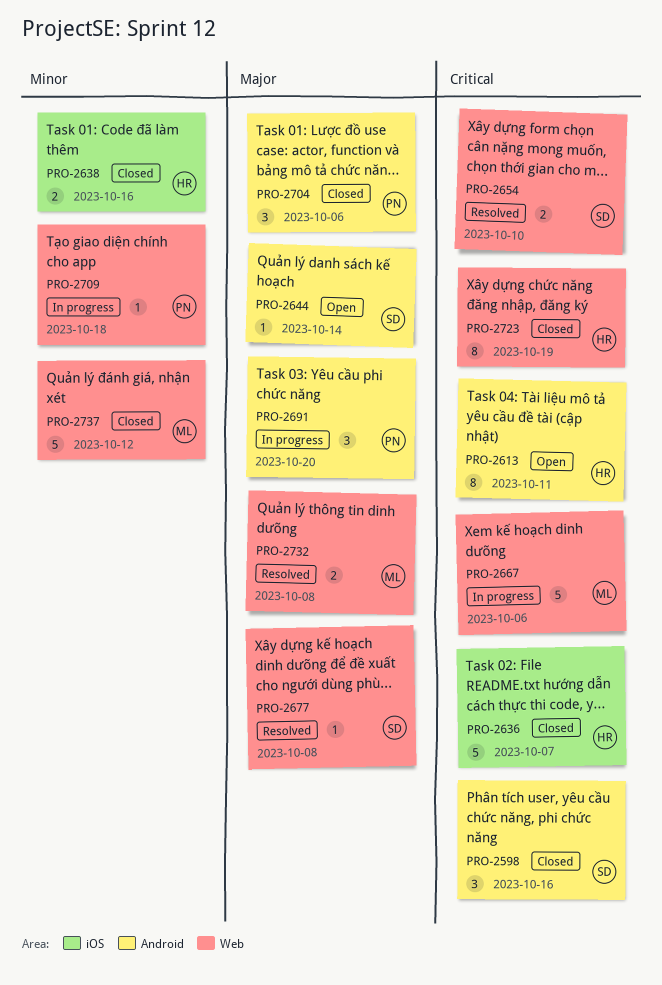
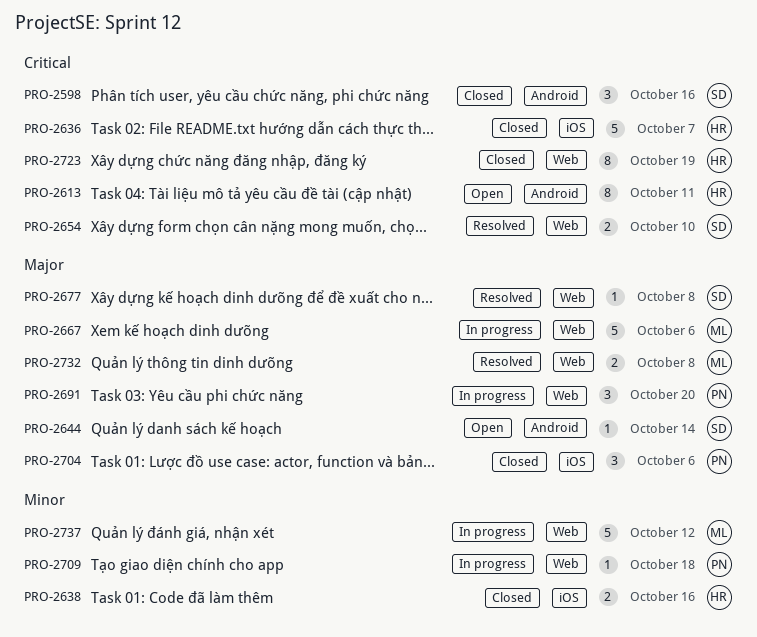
PRO-2667, priority: Critical -> Major
PRO-2691, label: Android -> Web
PRO-2704, label: Android -> iOS
PRO-2737, status: Closed -> In progress

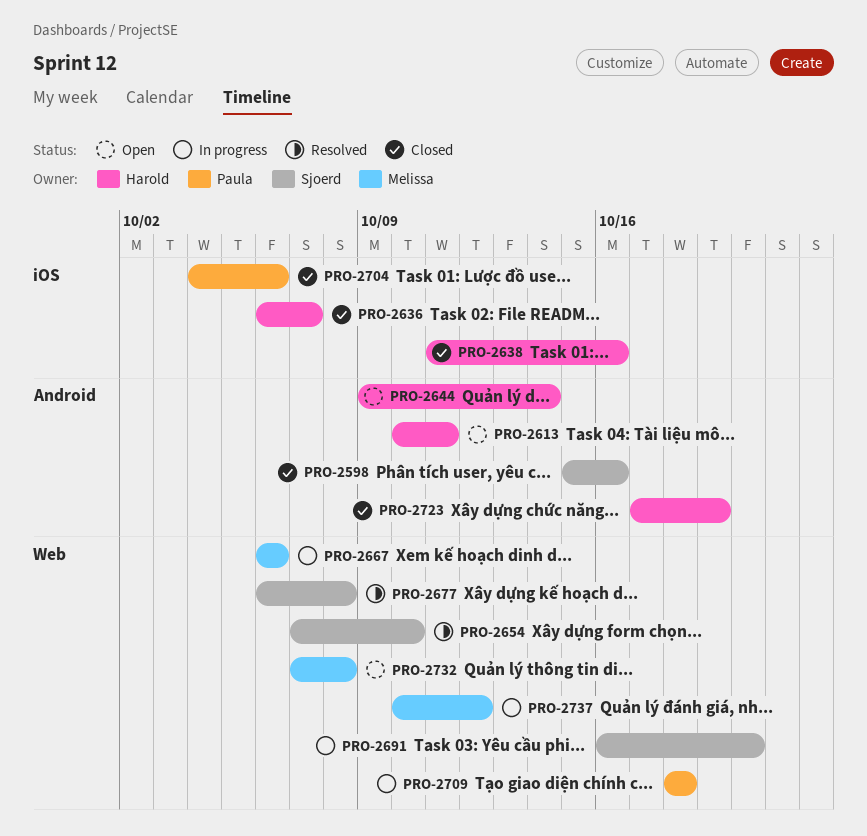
PRO-2644, owner: Sjoerd -> Harold
PRO-2691, owner: Paula -> Sjoerd
PRO-2723, label: Web -> Android
PRO-2732, status: Resolved -> Open

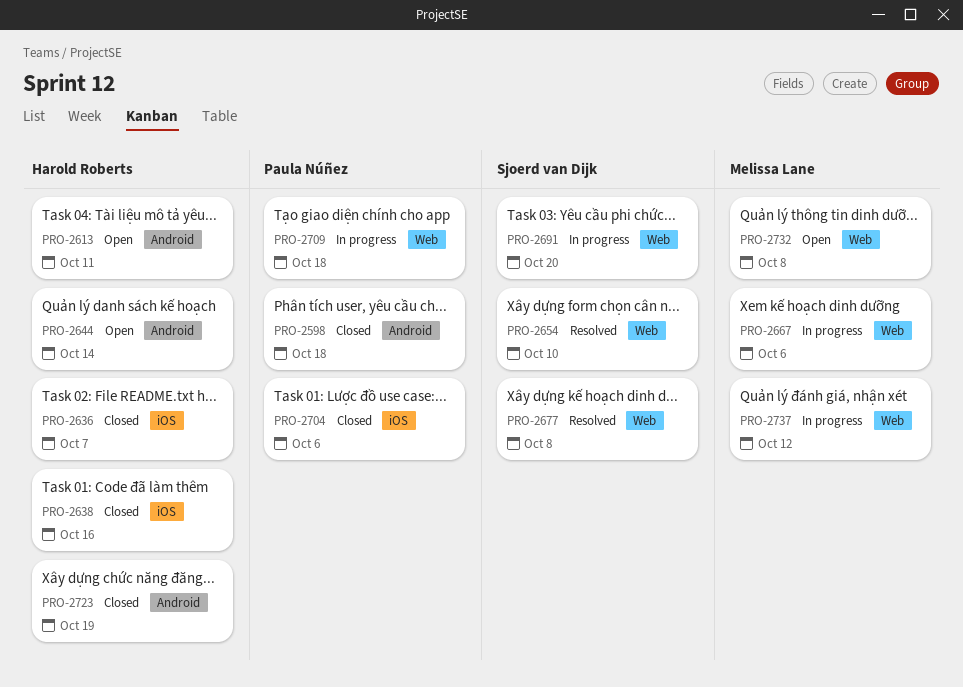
PRO-2598, owner: Sjoerd van Dijk -> Paula Núñez
PRO-2598, due: Oct 16 -> Oct 18

